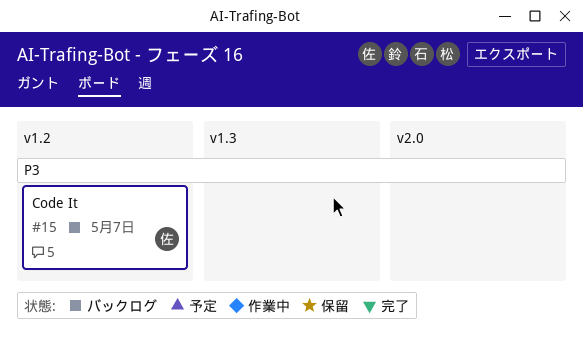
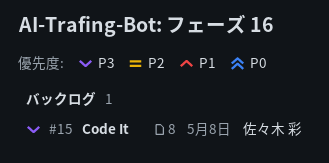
#15, due: May 7 -> May 8

